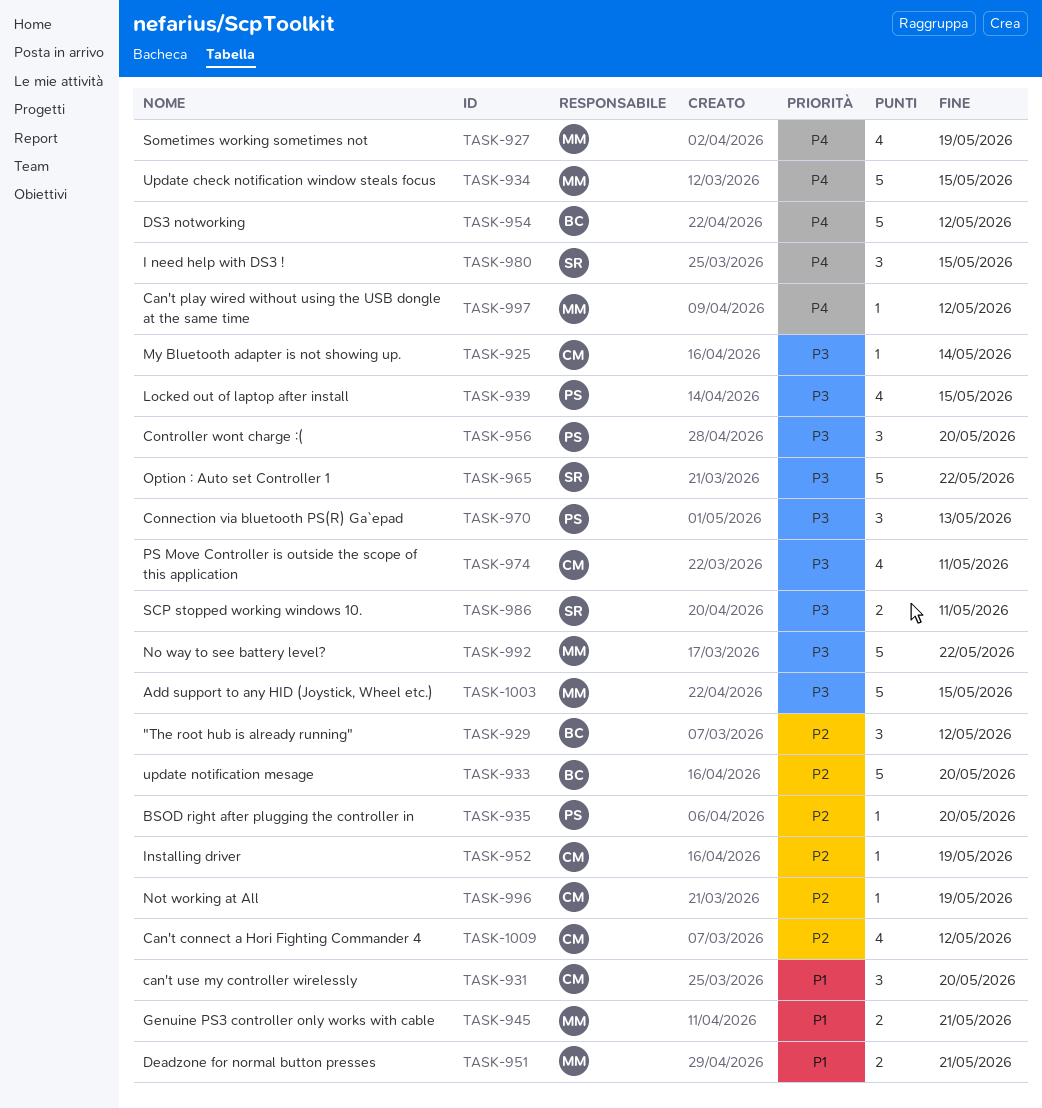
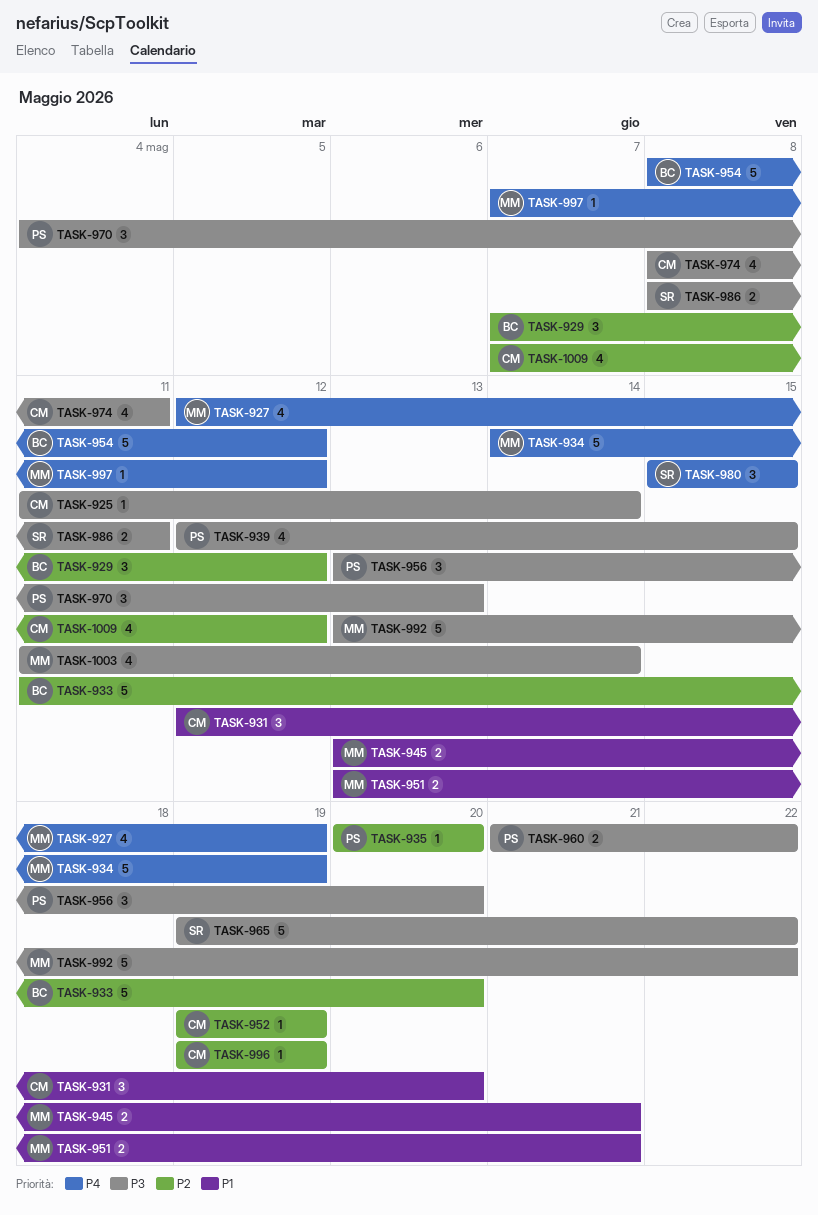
TASK-934, due: May 15 -> May 19
TASK-960: none -> present
TASK-1003, estimate: 5 -> 4
TASK-1003, due: May 15 -> May 14

